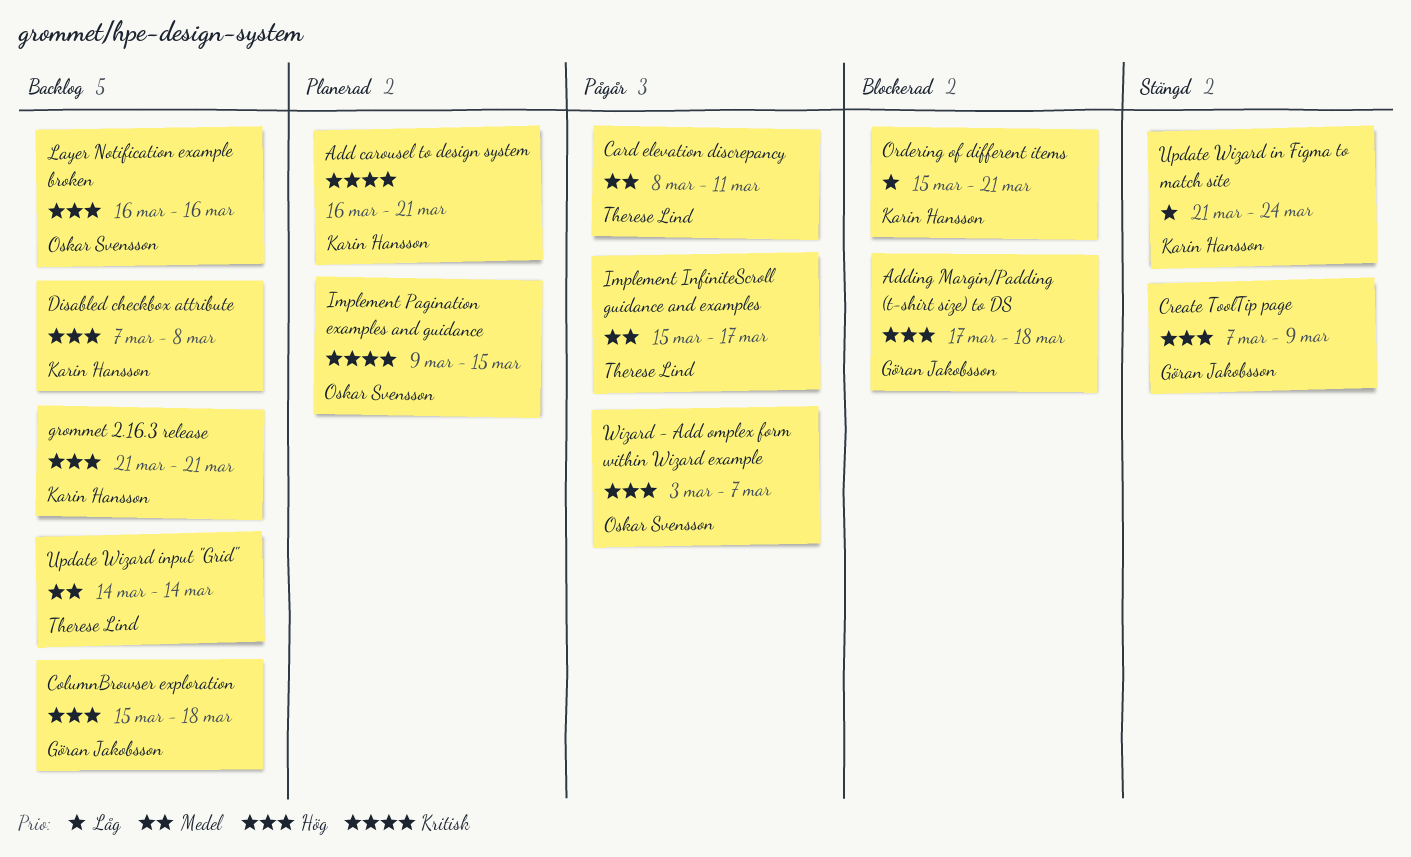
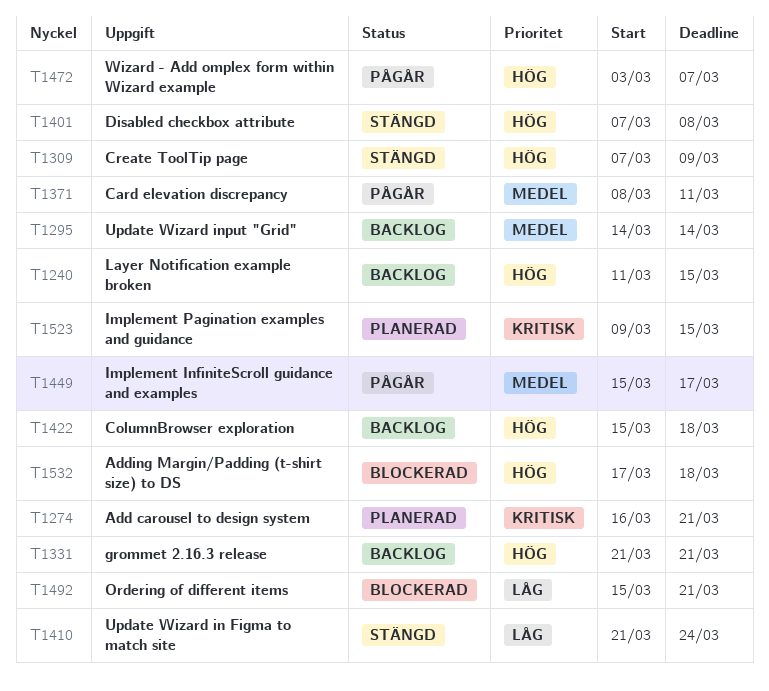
Disabled checkbox attribute, status: Backlog -> Stängd
Layer Notification example broken, start: Mar 16 -> Mar 11
Layer Notification example broken, due: Mar 16 -> Mar 15

